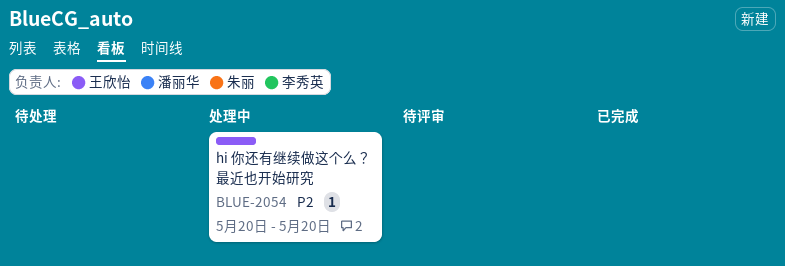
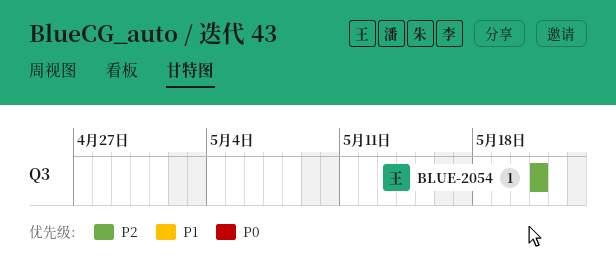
BLUE-2054, start: May 20 -> May 21
BLUE-2054, due: May 20 -> May 21

